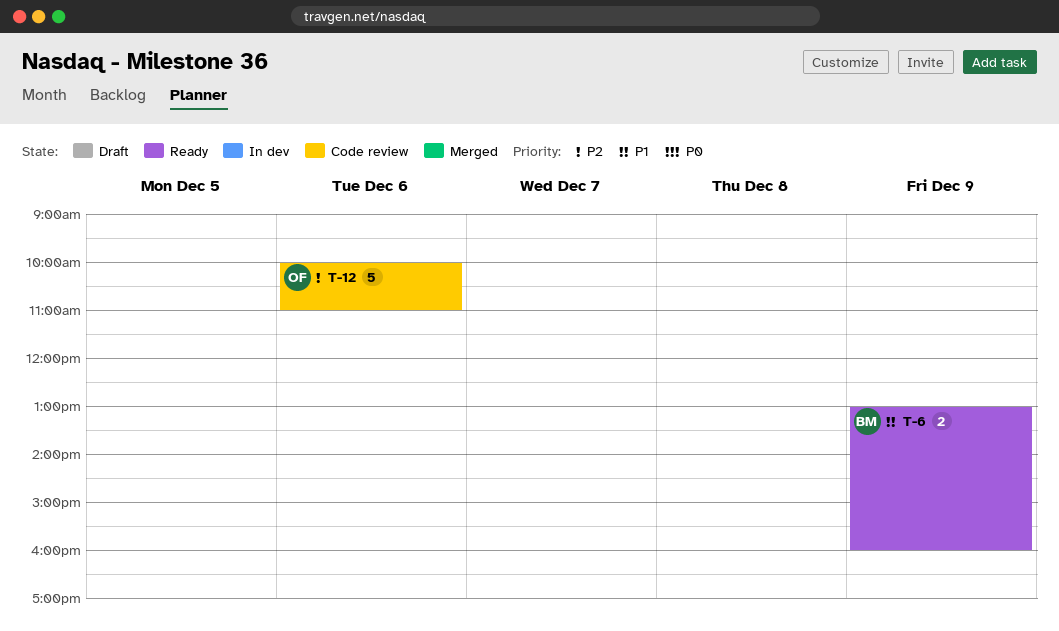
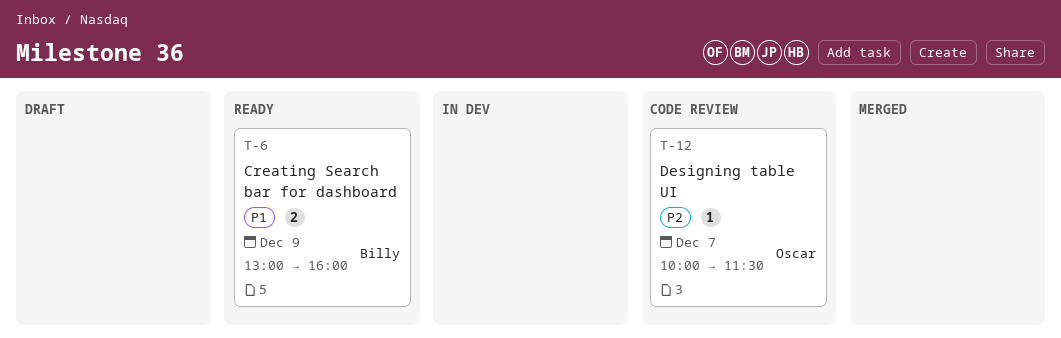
T-12, estimate: 5 -> 1
T-12, day: Dec 6 -> Dec 7
T-12, ends: 11:00 -> 11:30

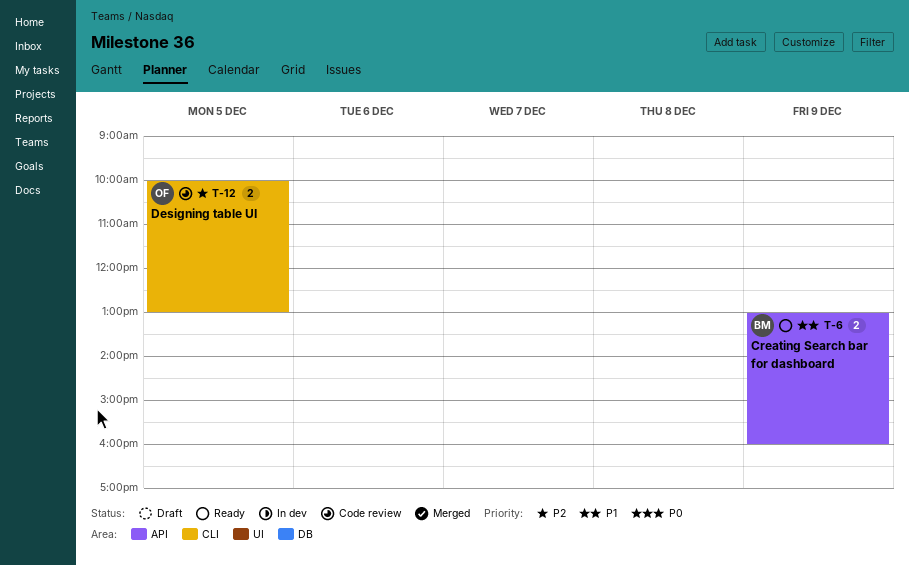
T-12, estimate: 1 -> 2
T-12, day: Dec 7 -> Dec 5
T-12, ends: 11:30 -> 13:00

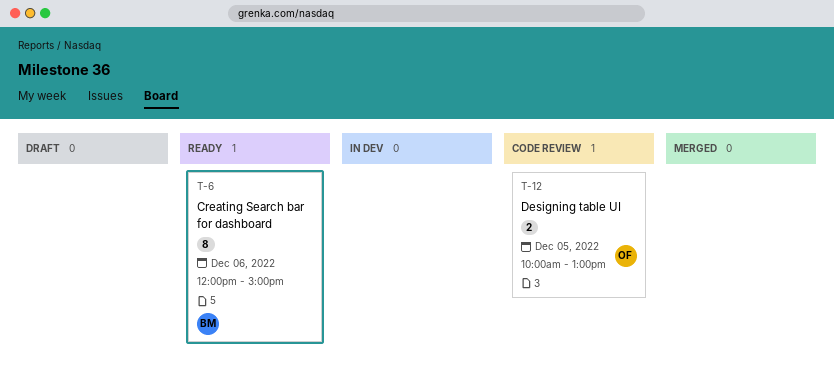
T-6, estimate: 2 -> 8
T-6, day: Dec 9 -> Dec 6
T-6, begins: 13:00 -> 12:00
T-6, ends: 16:00 -> 15:00

